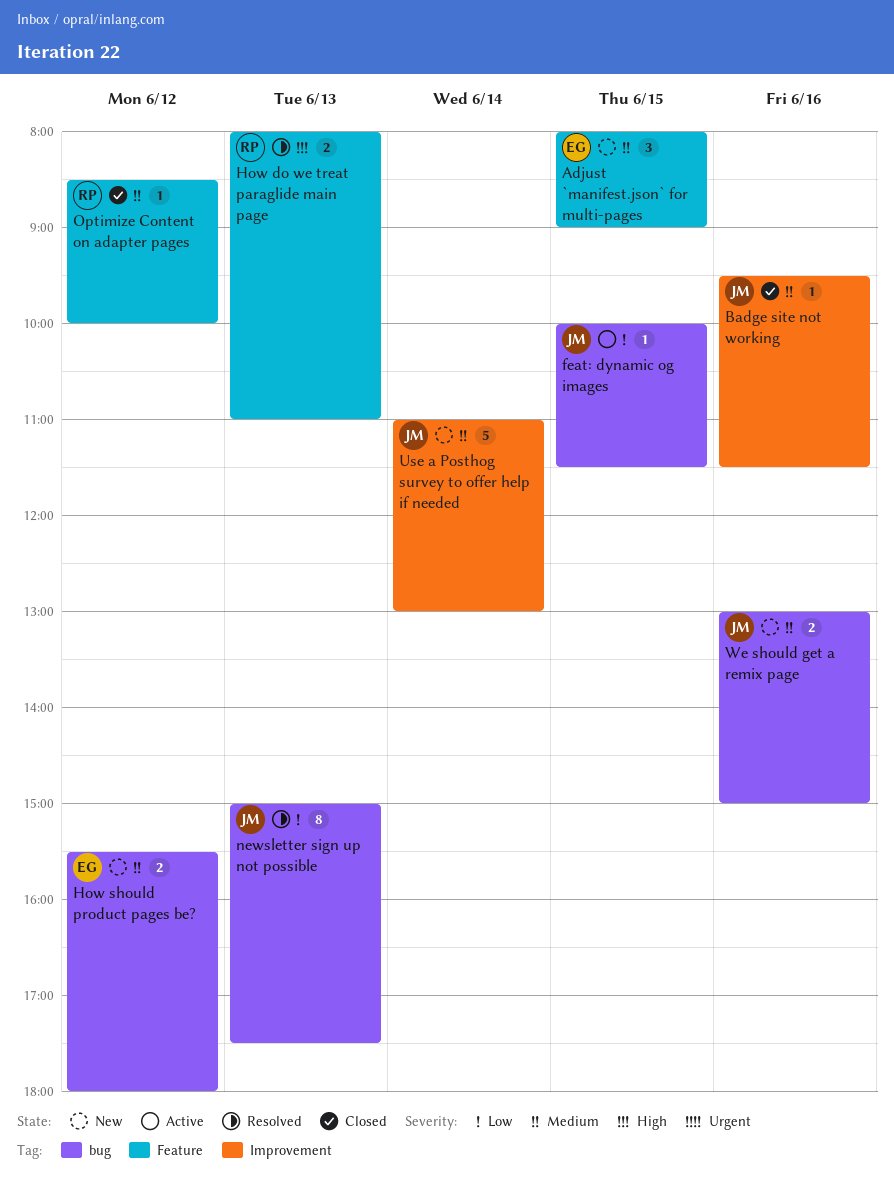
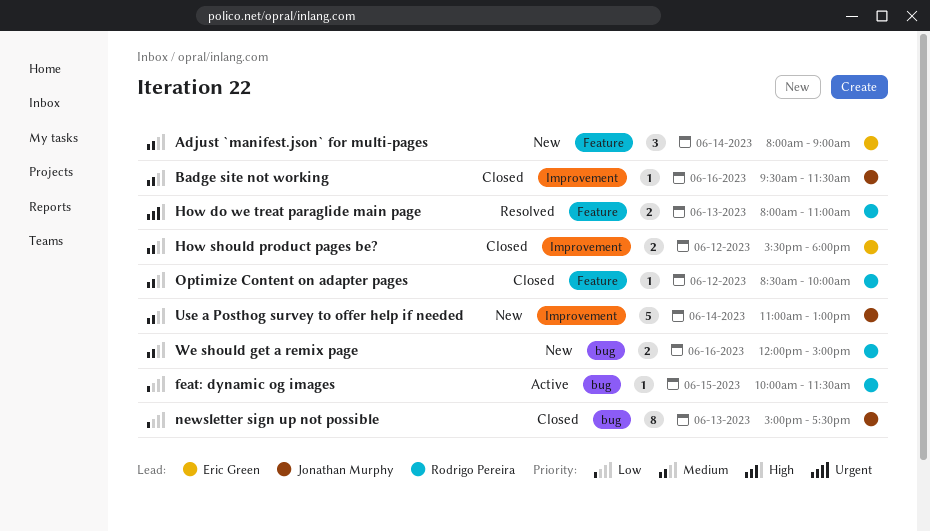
Adjust `manifest.json` for multi-pages, day: Jun 15 -> Jun 14
feat: dynamic og images, owner: Jonathan Murphy -> Rodrigo Pereira
How should product pages be?, status: New -> Closed
How should product pages be?, label: bug -> Improvement
newsletter sign up not possible, status: Resolved -> Closed
We should get a remix page, owner: Jonathan Murphy -> Rodrigo Pereira
We should get a remix page, begins: 13:00 -> 12:00

